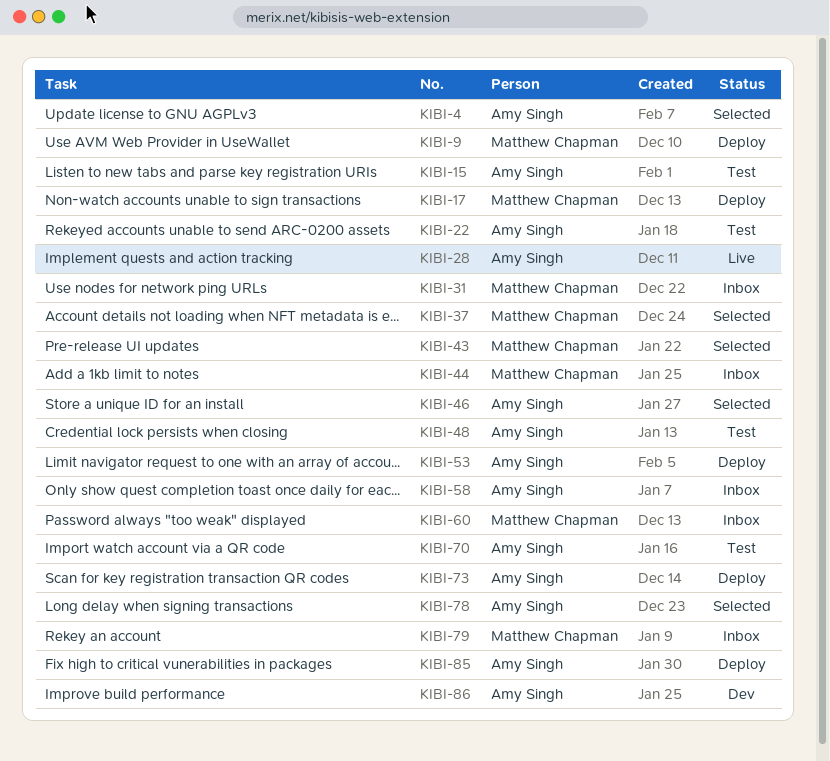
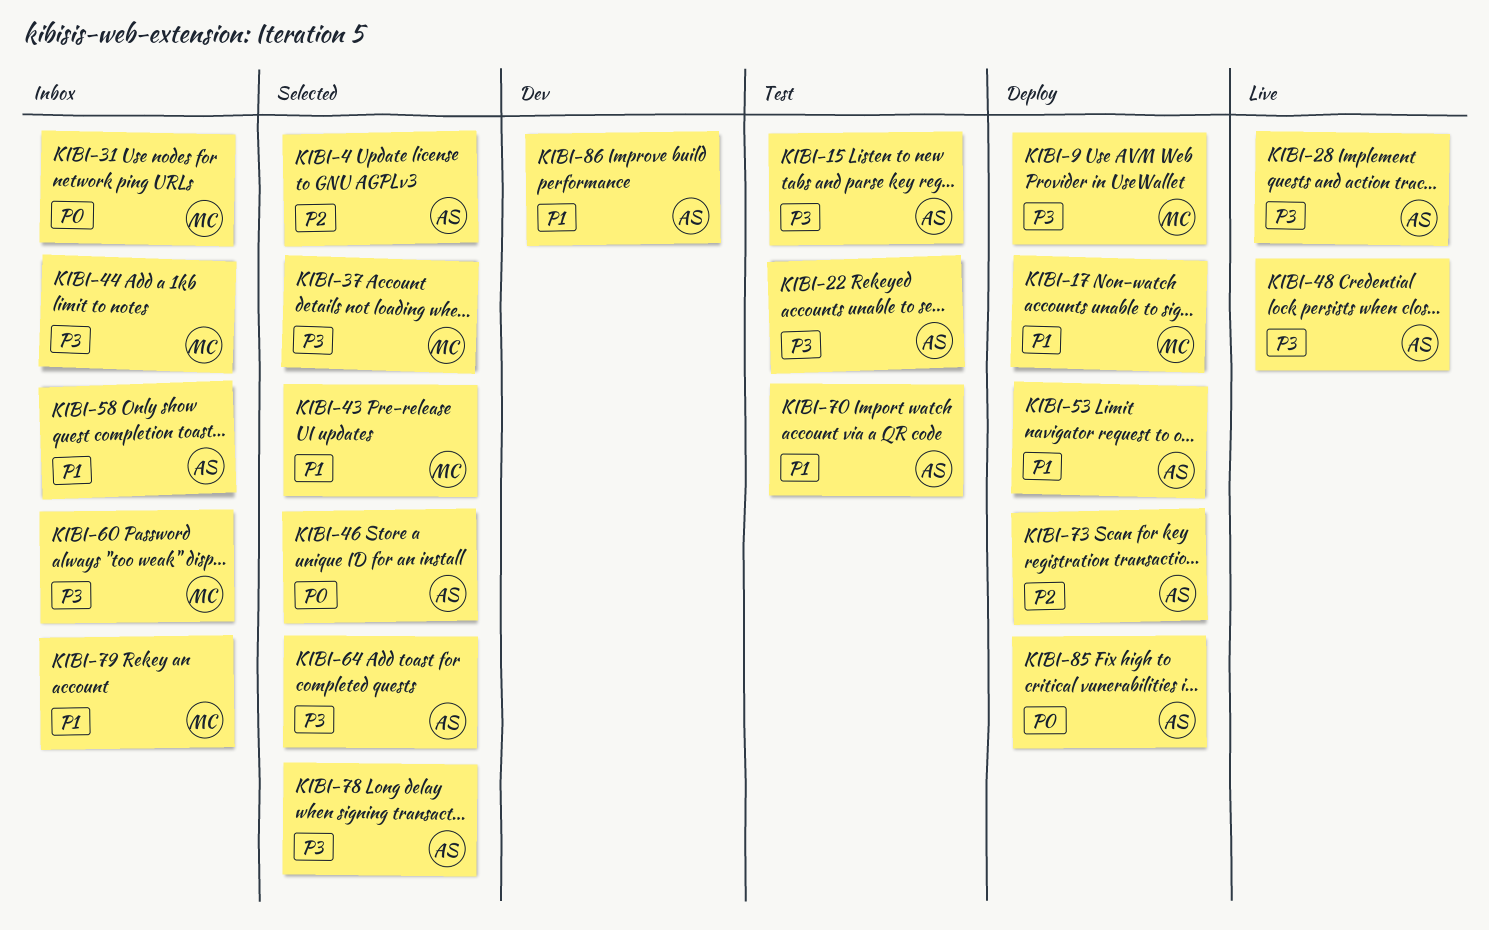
KIBI-48, status: Test -> Live
KIBI-64: none -> present

